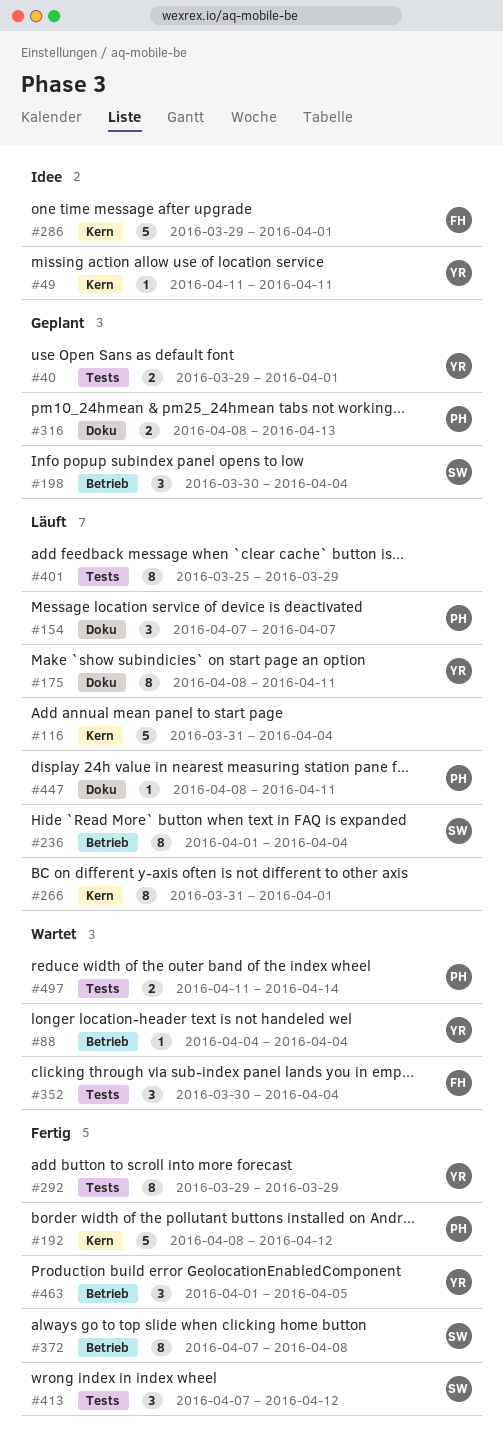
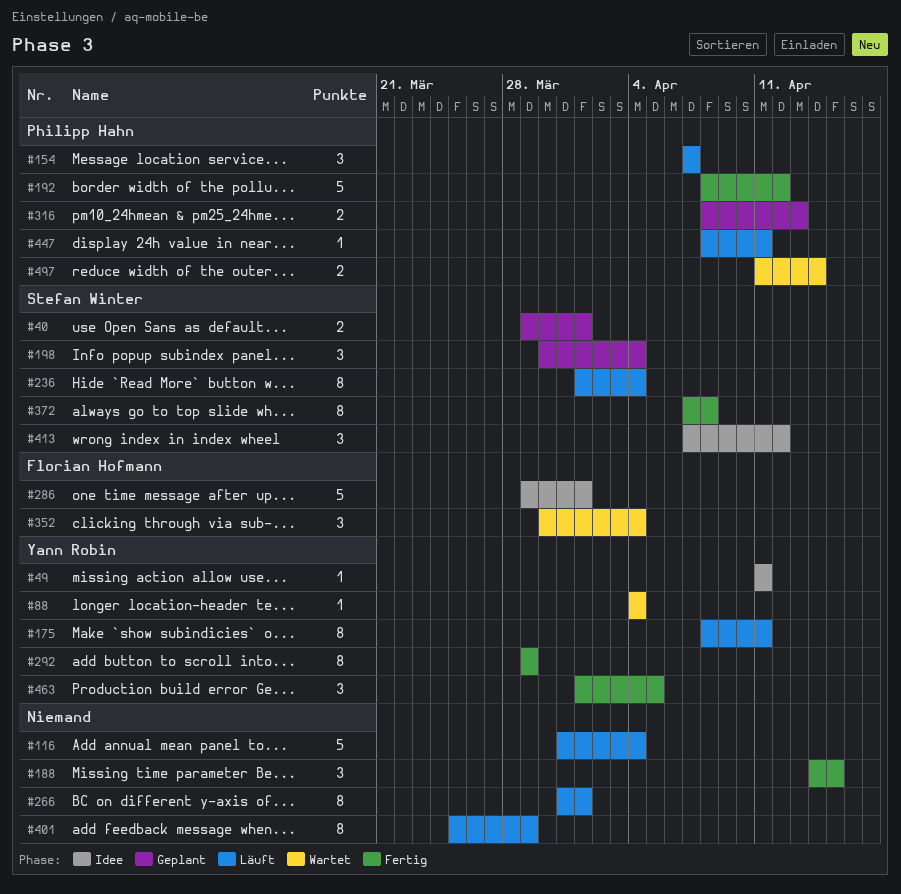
#40, owner: Yann Robin -> Stefan Winter
#188: none -> present
#413, status: Fertig -> Idee

